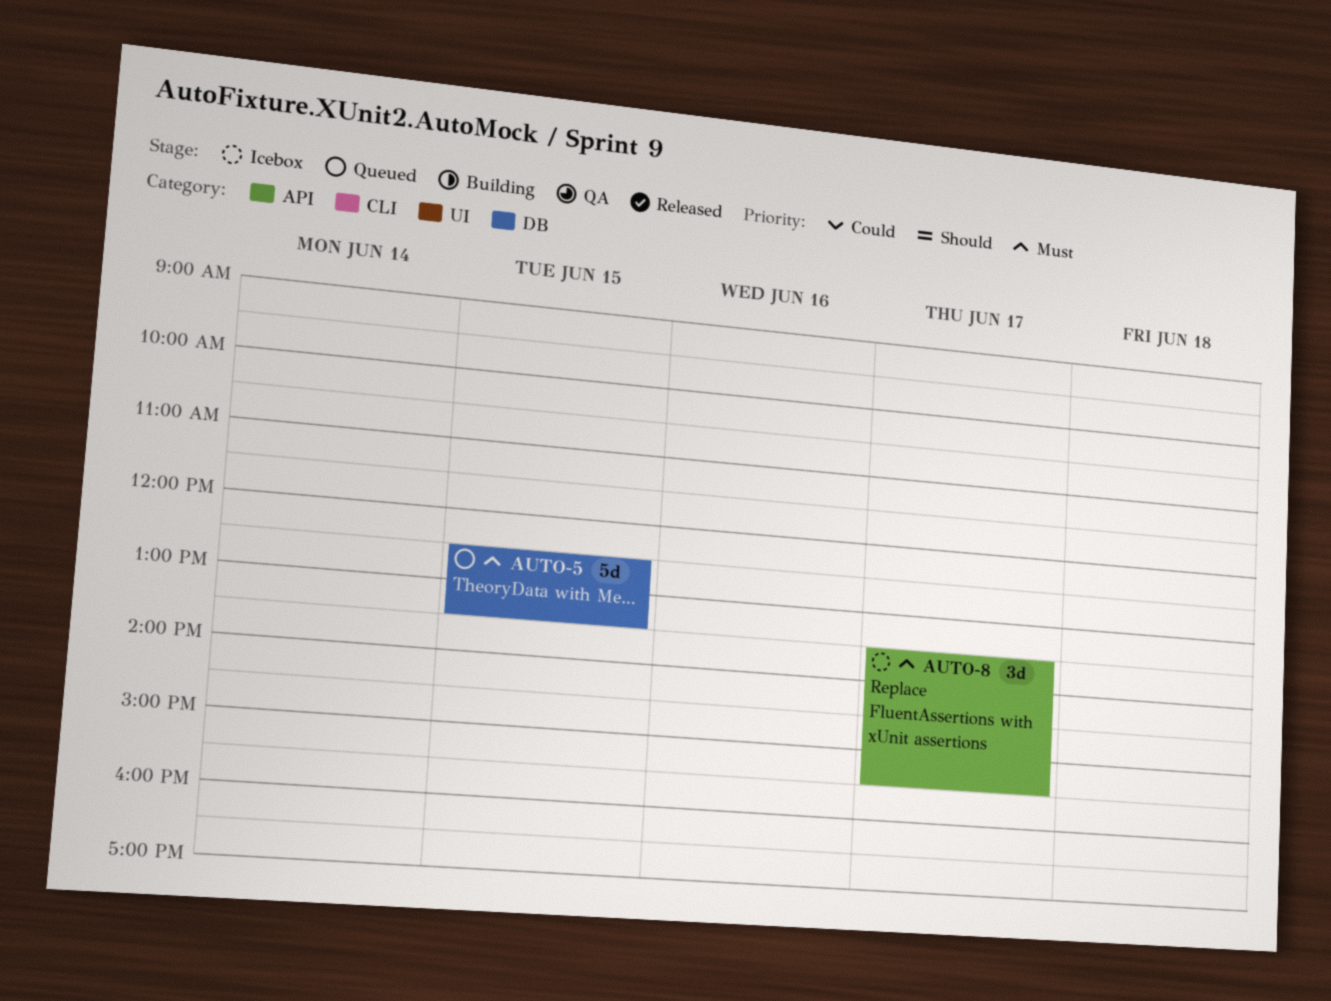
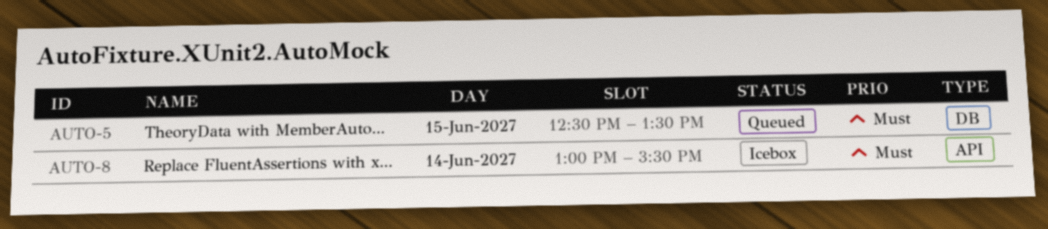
AUTO-8, day: Jun 17 -> Jun 14
AUTO-8, begins: 13:30 -> 13:00

